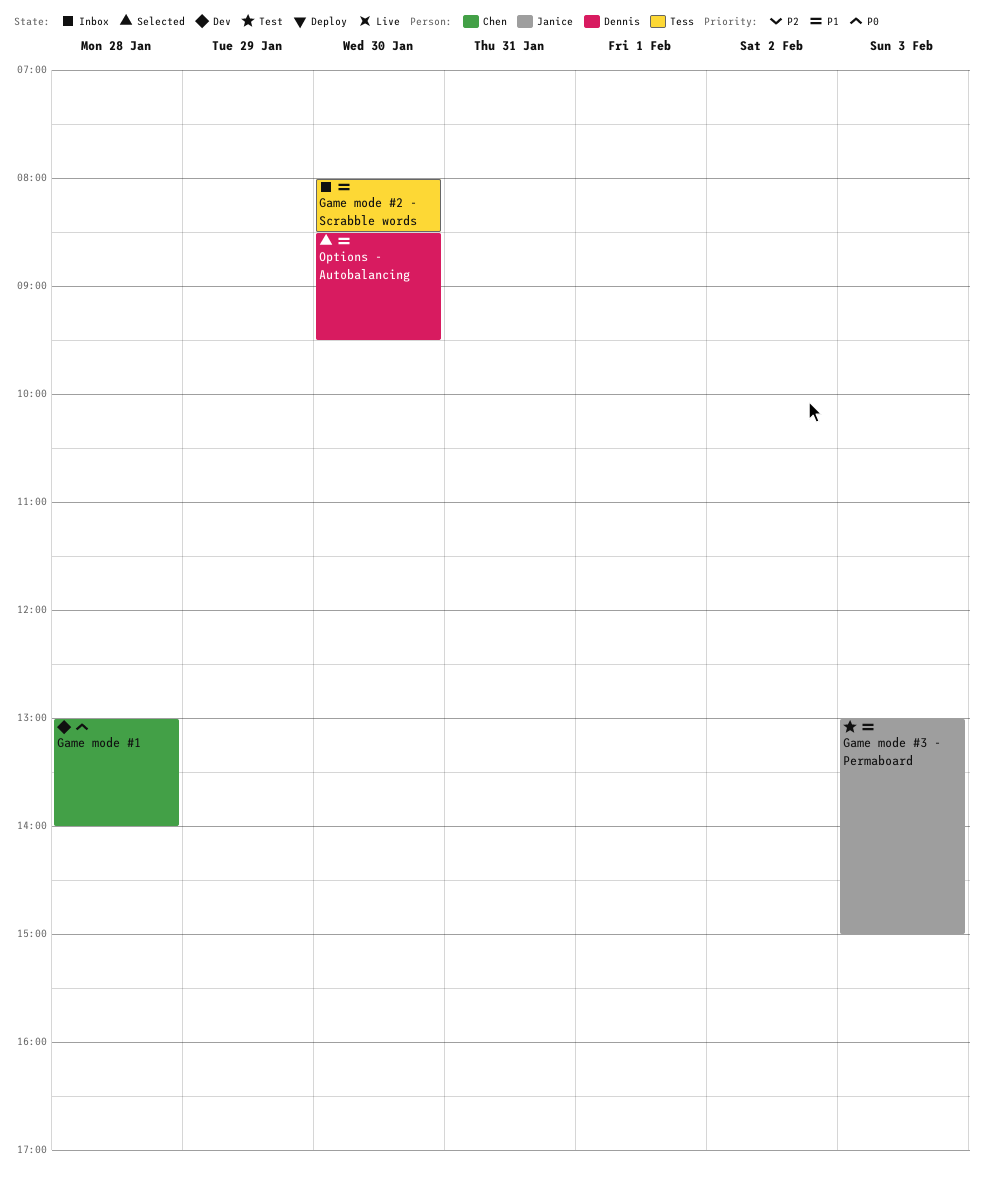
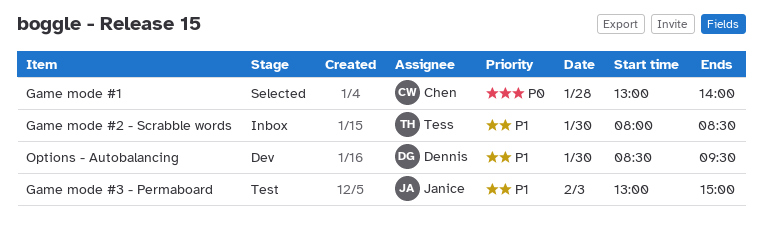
Game mode #1, status: Dev -> Selected
Options - Autobalancing, status: Selected -> Dev

